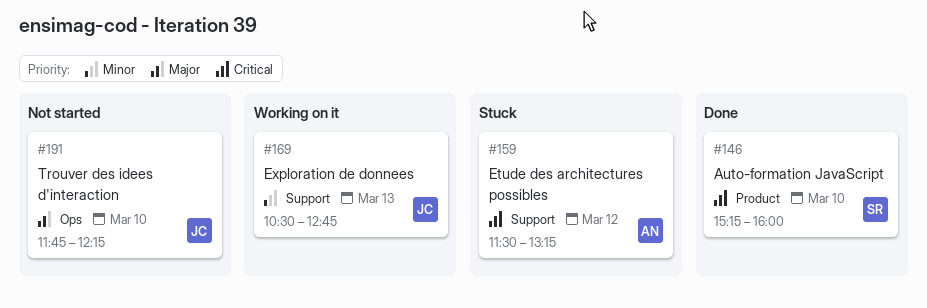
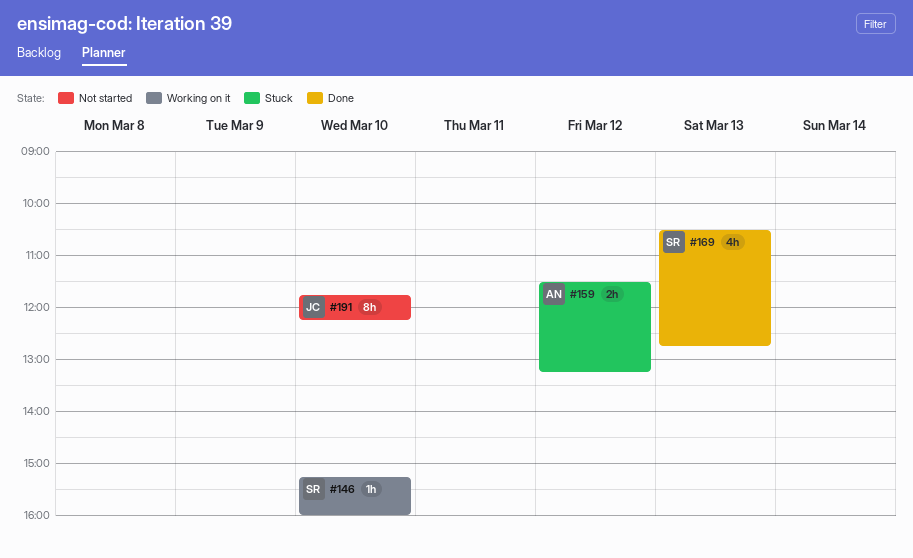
#146, status: Done -> Working on it
#169, status: Working on it -> Done
#169, owner: JC -> SR

